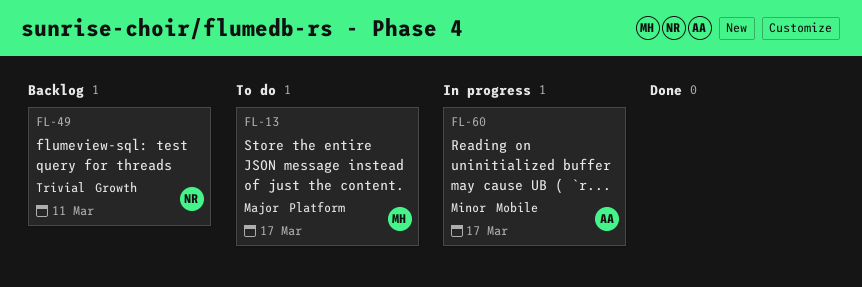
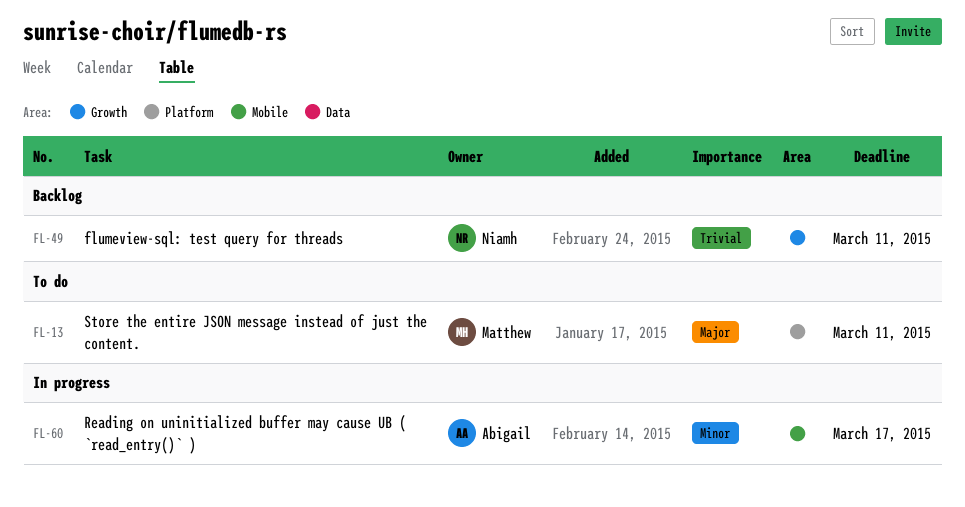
FL-13, due: Mar 17 -> Mar 11

